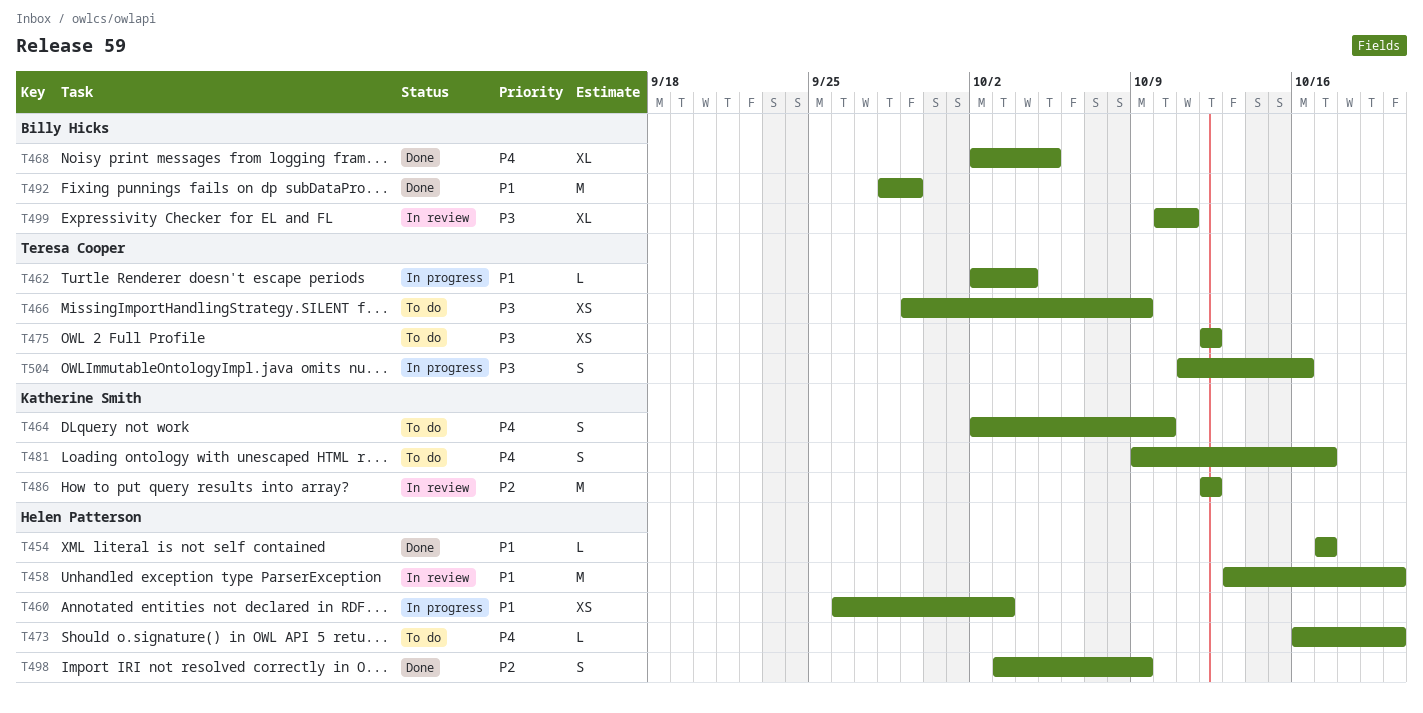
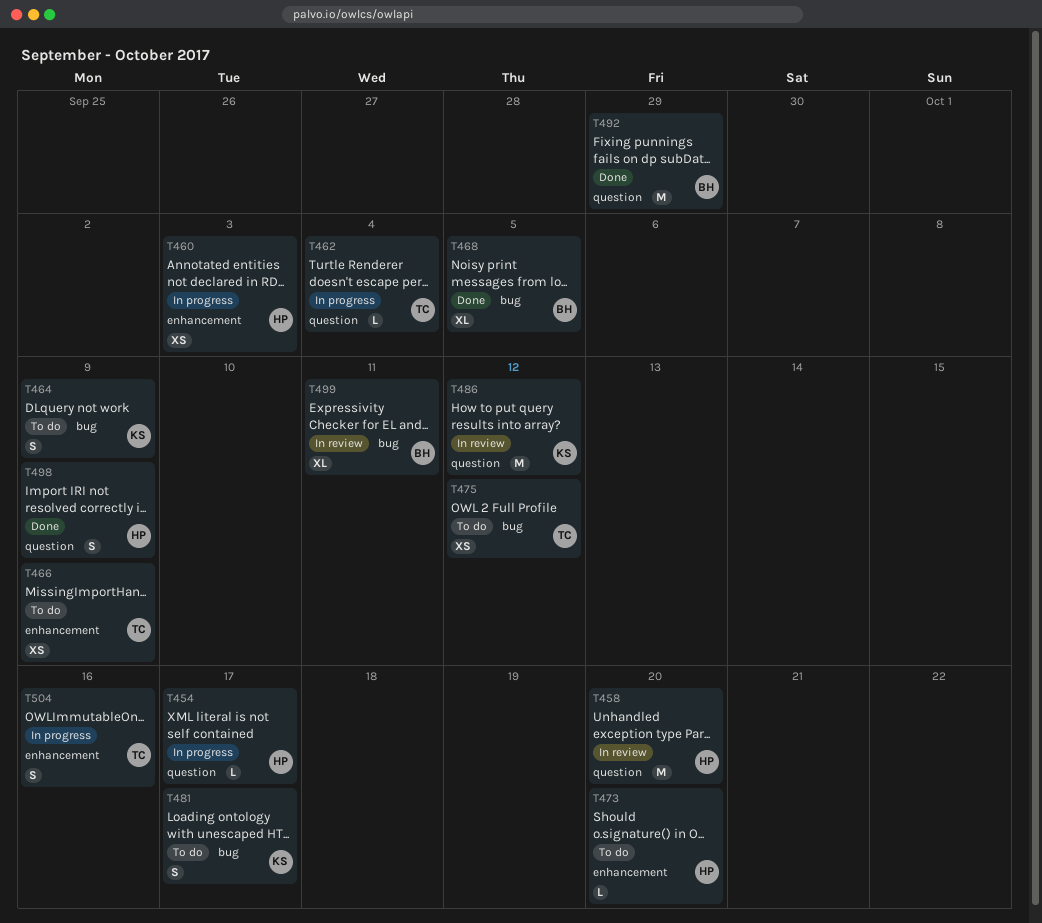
T454, status: Done -> In progress
T464, due: Oct 10 -> Oct 9

